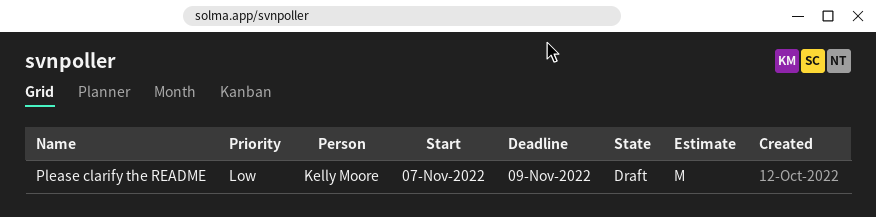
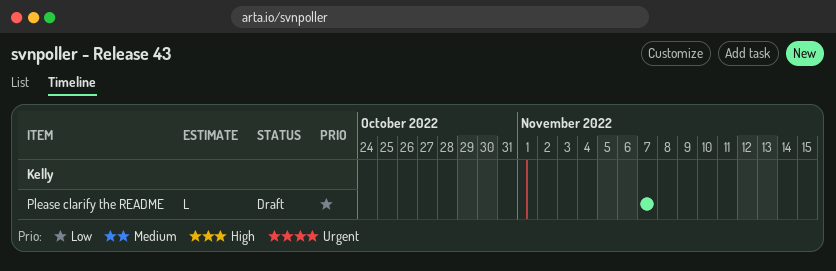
Please clarify the README, estimate: M -> L
Please clarify the README, due: Nov 9 -> Nov 7

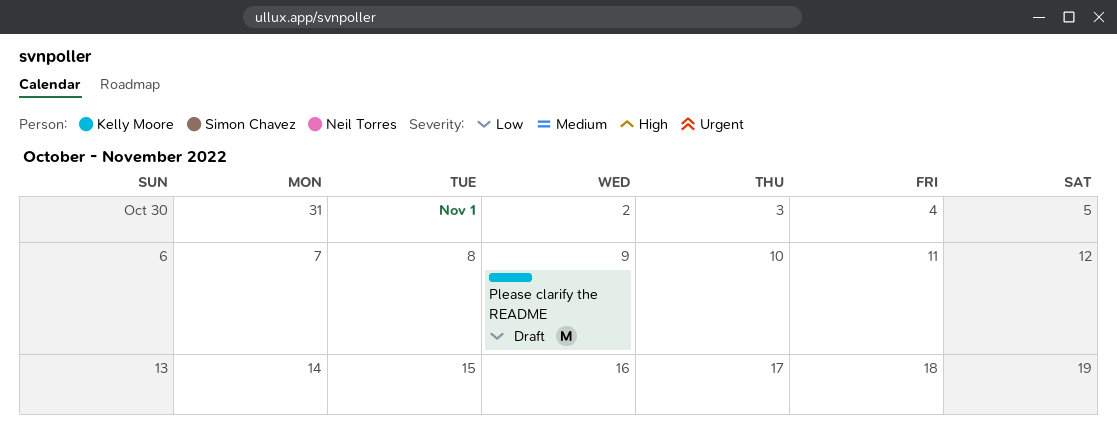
Please clarify the README, estimate: L -> M
Please clarify the README, due: Nov 7 -> Nov 9

